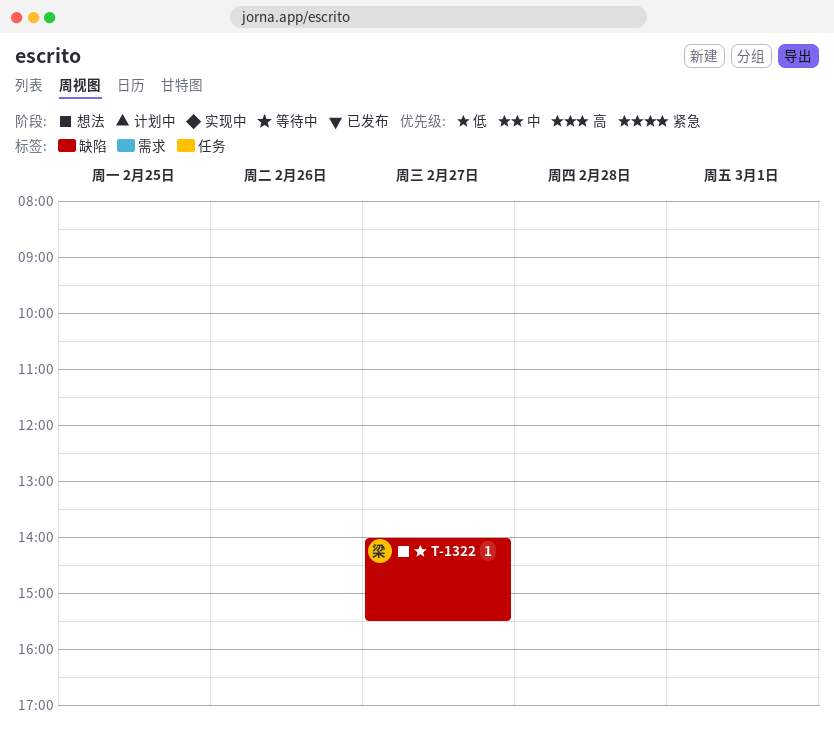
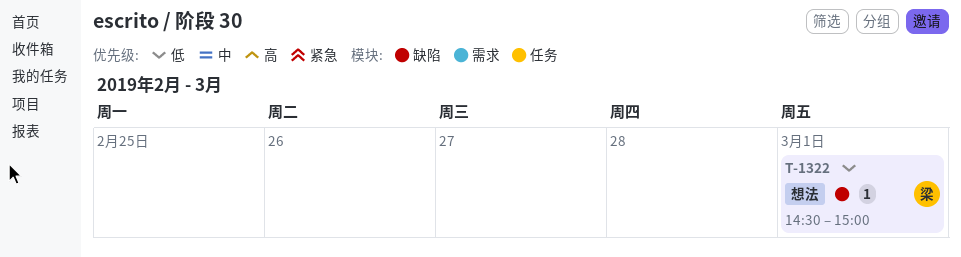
T-1322, day: Feb 27 -> Mar 1
T-1322, begins: 14:00 -> 14:30
T-1322, ends: 15:30 -> 15:00

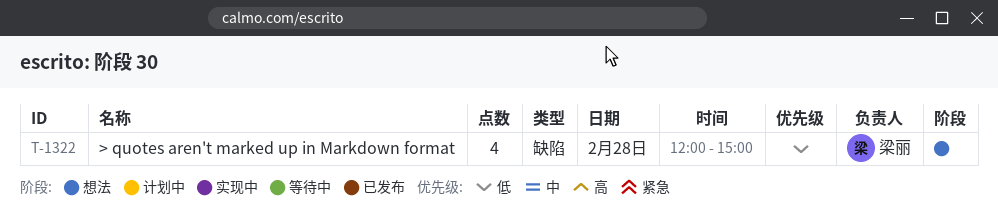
T-1322, estimate: 1 -> 4
T-1322, day: Mar 1 -> Feb 28
T-1322, begins: 14:30 -> 12:00

